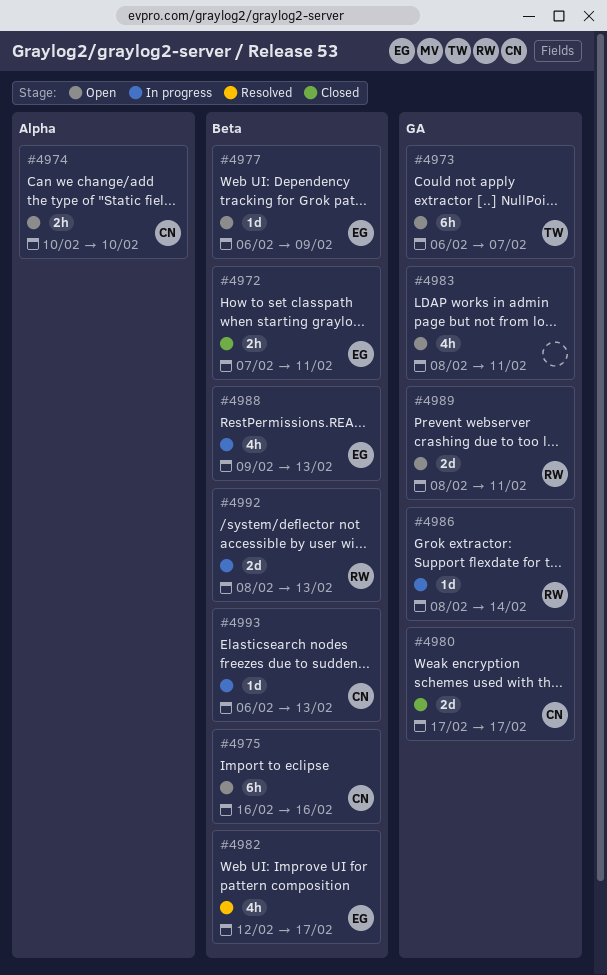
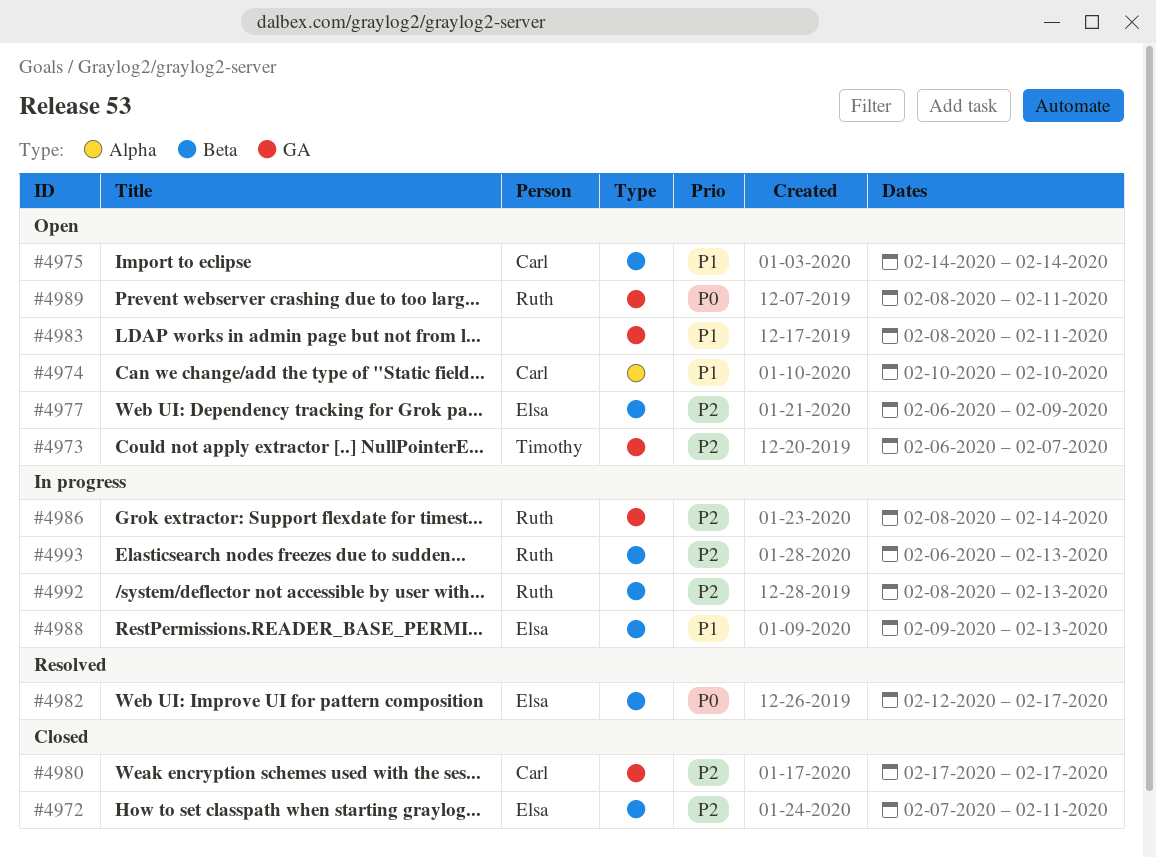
#4975, start: Feb 16 -> Feb 14
#4975, due: Feb 16 -> Feb 14
#4993, owner: Carl -> Ruth

